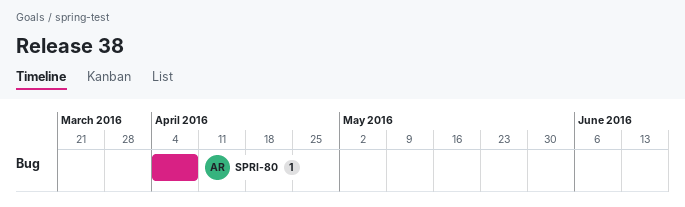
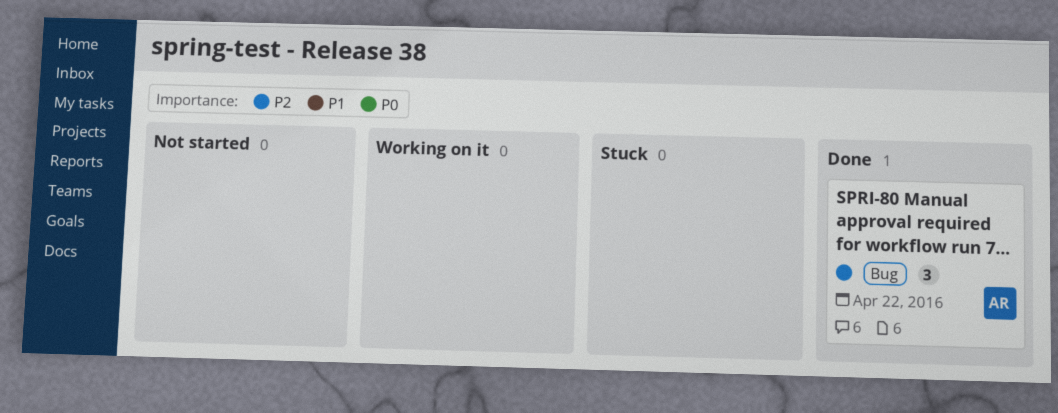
SPRI-80, estimate: 1 -> 3
SPRI-80, due: Apr 8 -> Apr 22

